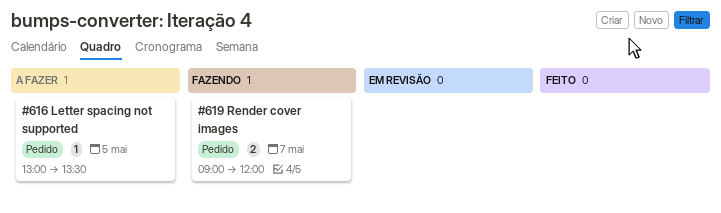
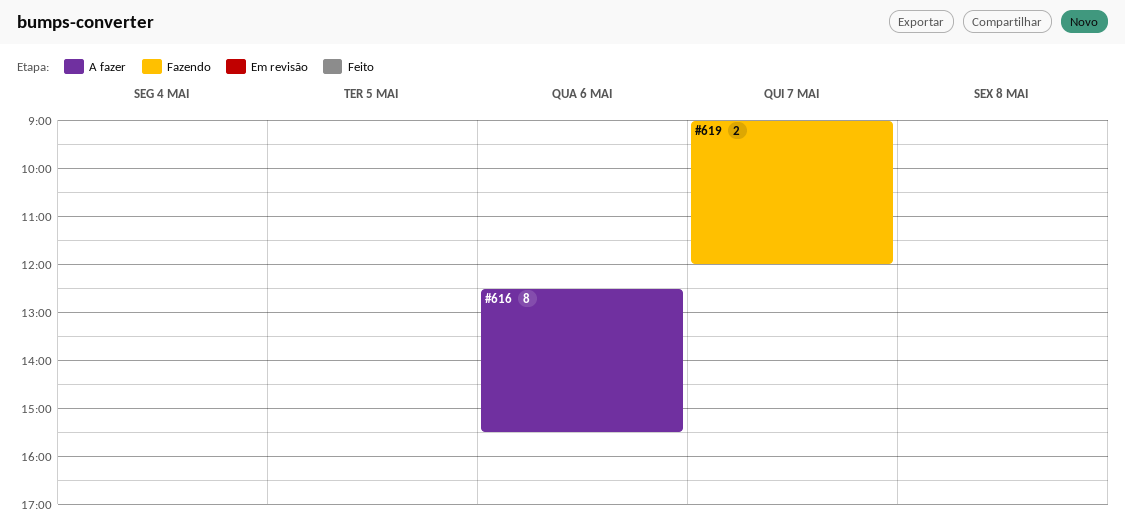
#616, estimate: 1 -> 8
#616, day: May 5 -> May 6
#616, begins: 13:00 -> 12:30
#616, ends: 13:30 -> 15:30

